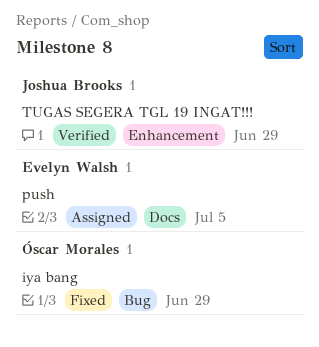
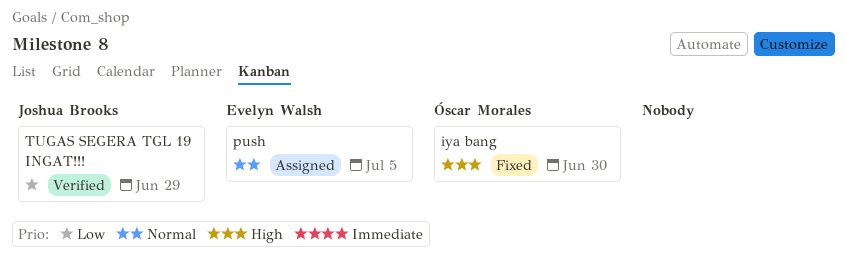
iya bang, due: Jun 29 -> Jun 30

